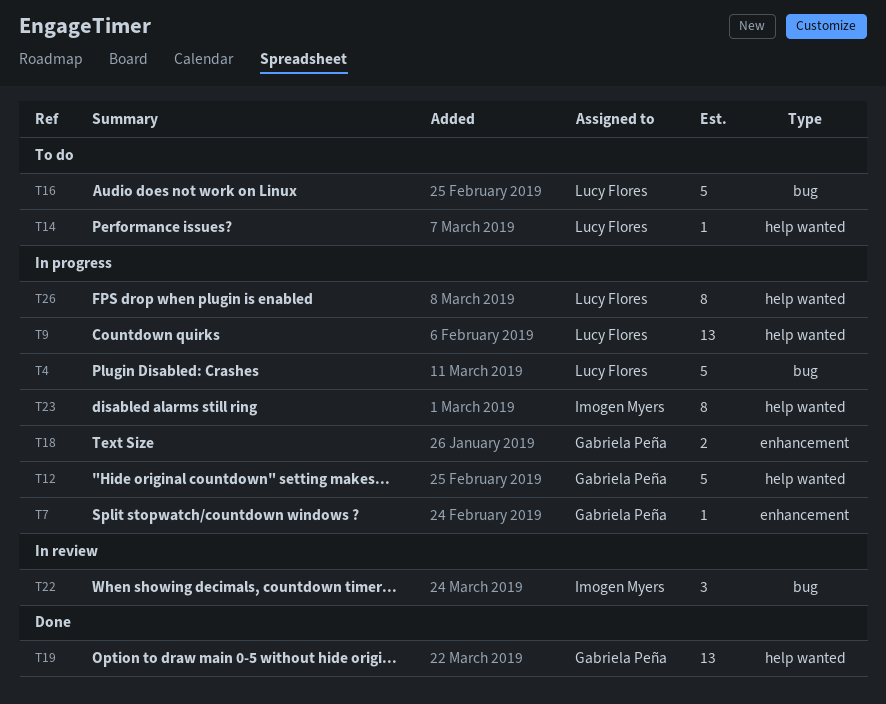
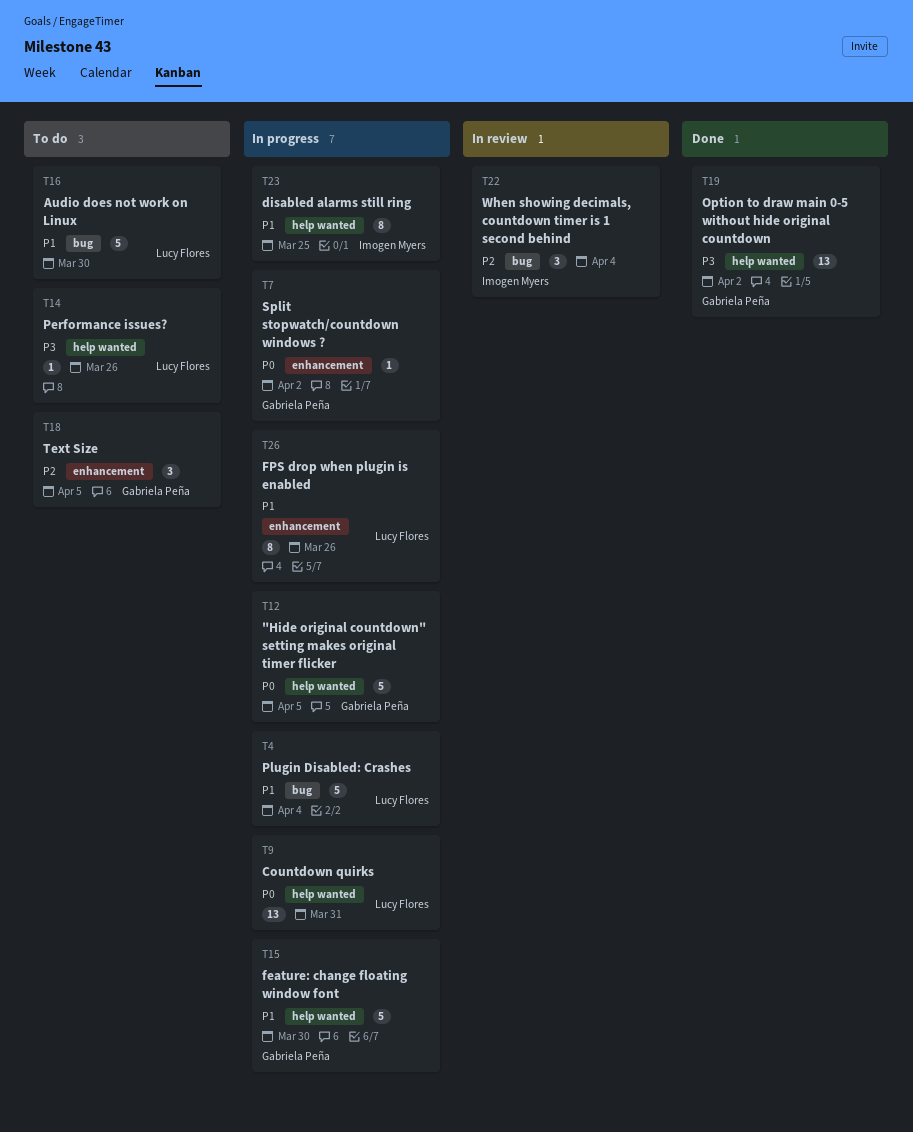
T15: none -> present
T18, status: In progress -> To do
T18, estimate: 2 -> 3
T26, label: help wanted -> enhancement

